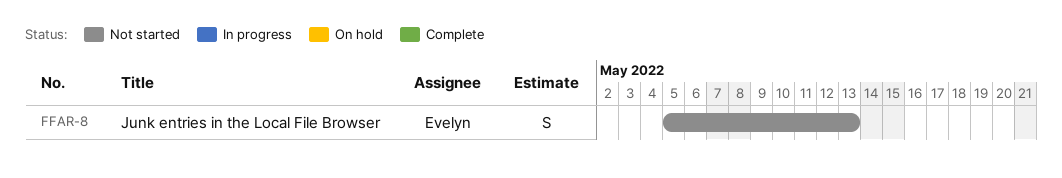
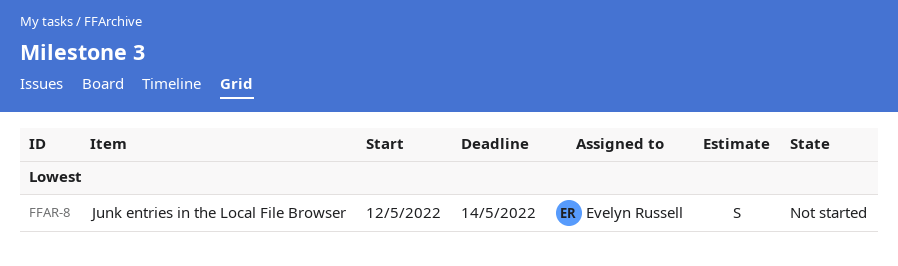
FFAR-8, start: May 5 -> May 12
FFAR-8, due: May 13 -> May 14

